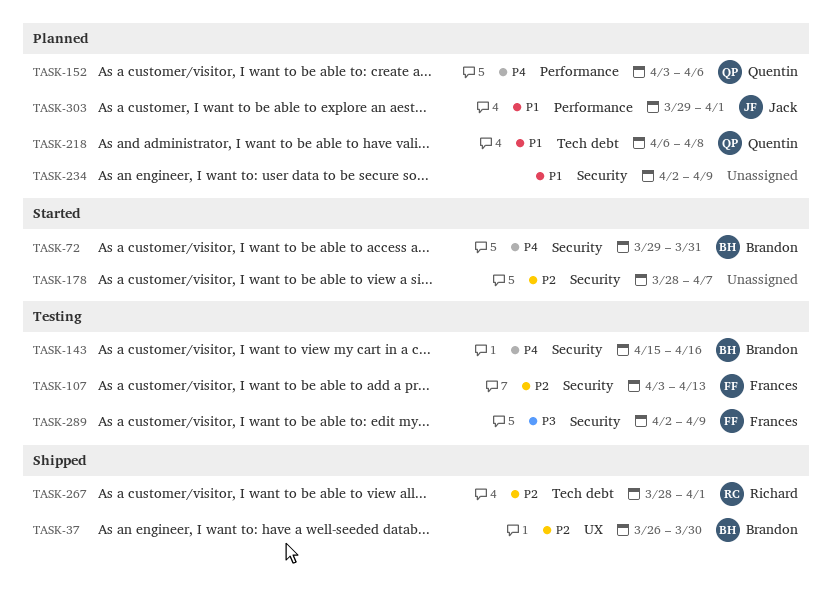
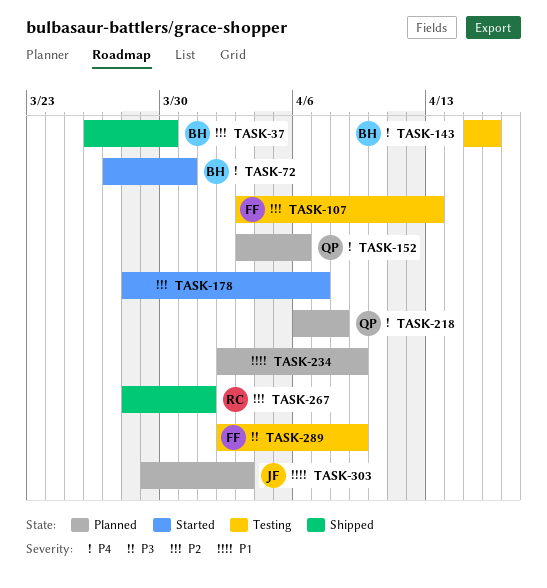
TASK-72, start: Mar 29 -> Mar 27
TASK-218, priority: P1 -> P4
TASK-303, due: Apr 1 -> Apr 3

